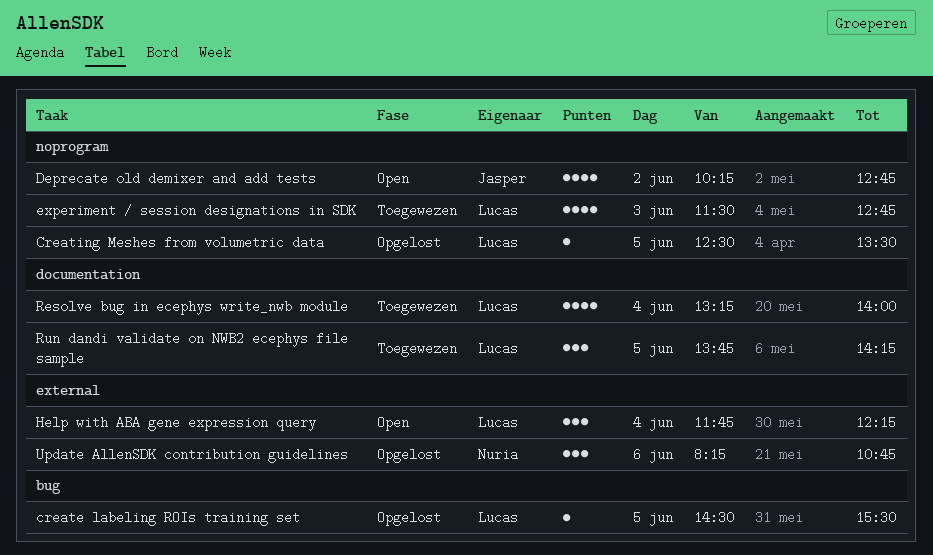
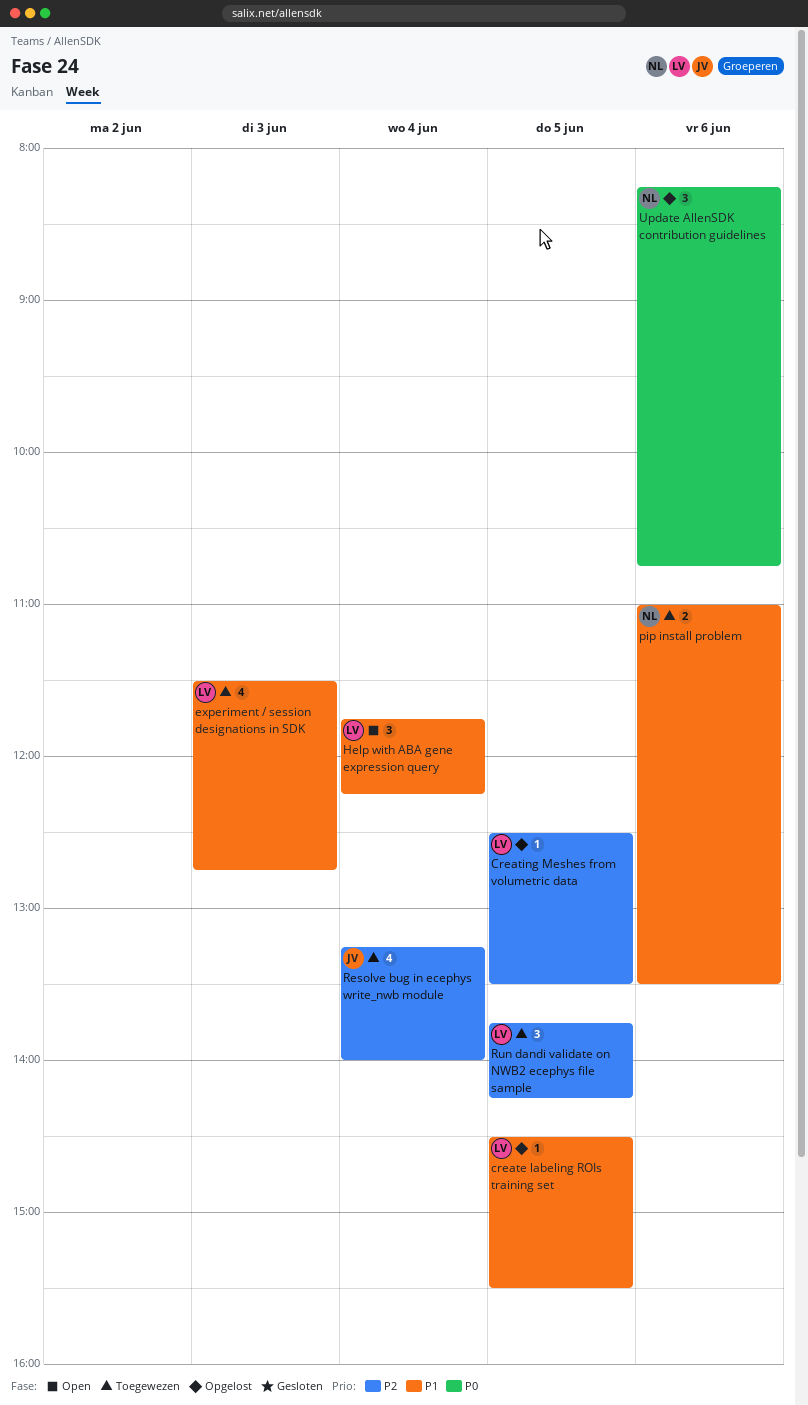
Deprecate old demixer and add tests: present -> none
pip install problem: none -> present
Resolve bug in ecephys write_nwb module, owner: Lucas -> Jasper

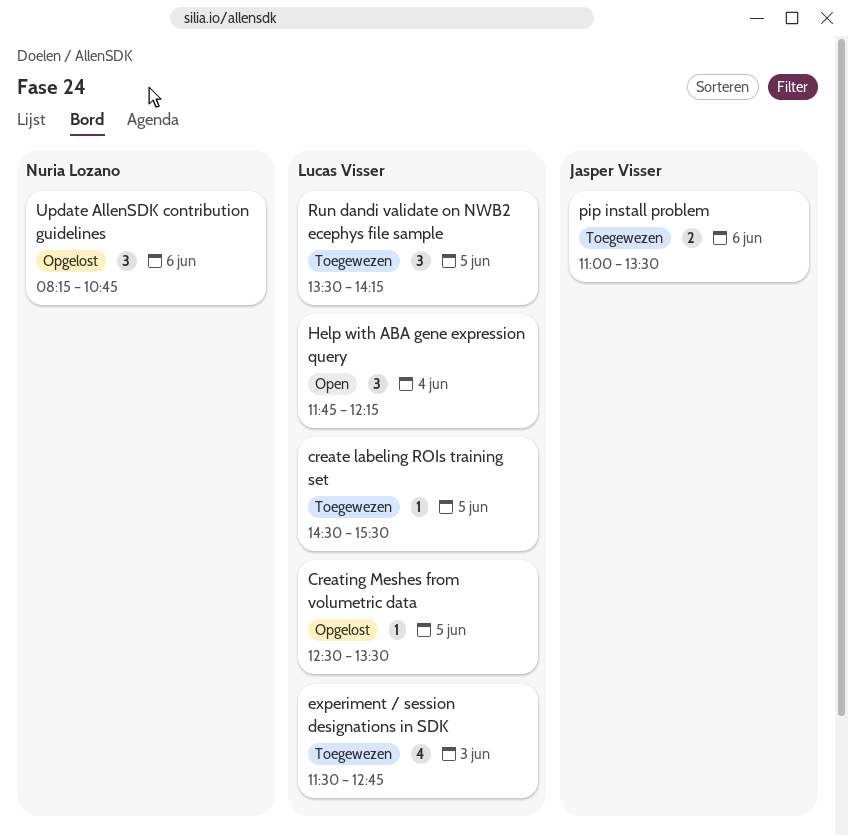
create labeling ROIs training set, status: Opgelost -> Toegewezen
pip install problem, owner: Nuria Lozano -> Jasper Visser
Resolve bug in ecephys write_nwb module: present -> none
Run dandi validate on NWB2 ecephys file sample, begins: 13:45 -> 13:30

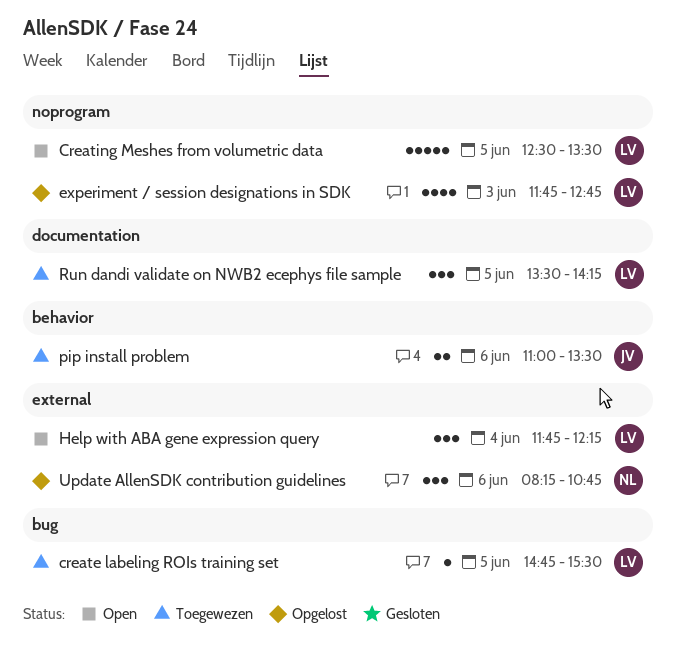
create labeling ROIs training set, begins: 14:30 -> 14:45
Creating Meshes from volumetric data, status: Opgelost -> Open
Creating Meshes from volumetric data, estimate: 1 -> 5
experiment / session designations in SDK, status: Toegewezen -> Opgelost
experiment / session designations in SDK, begins: 11:30 -> 11:45

